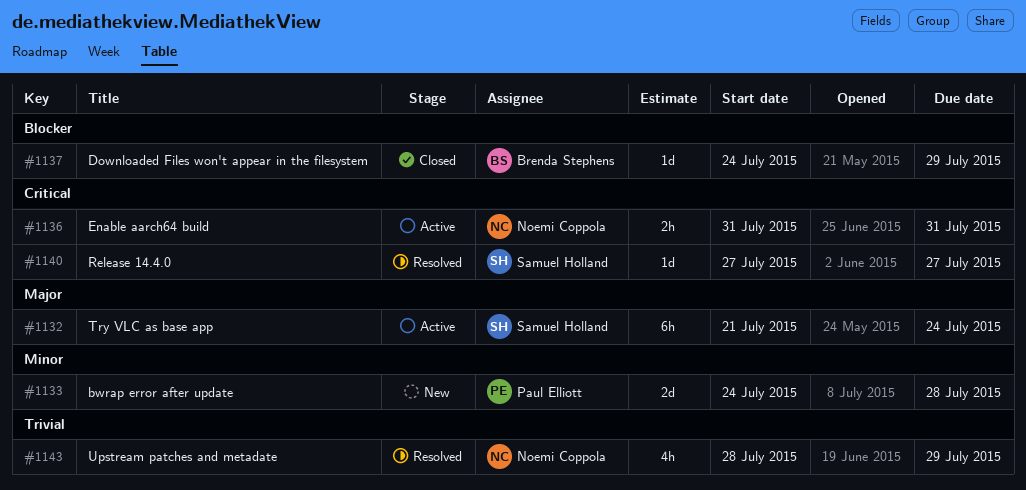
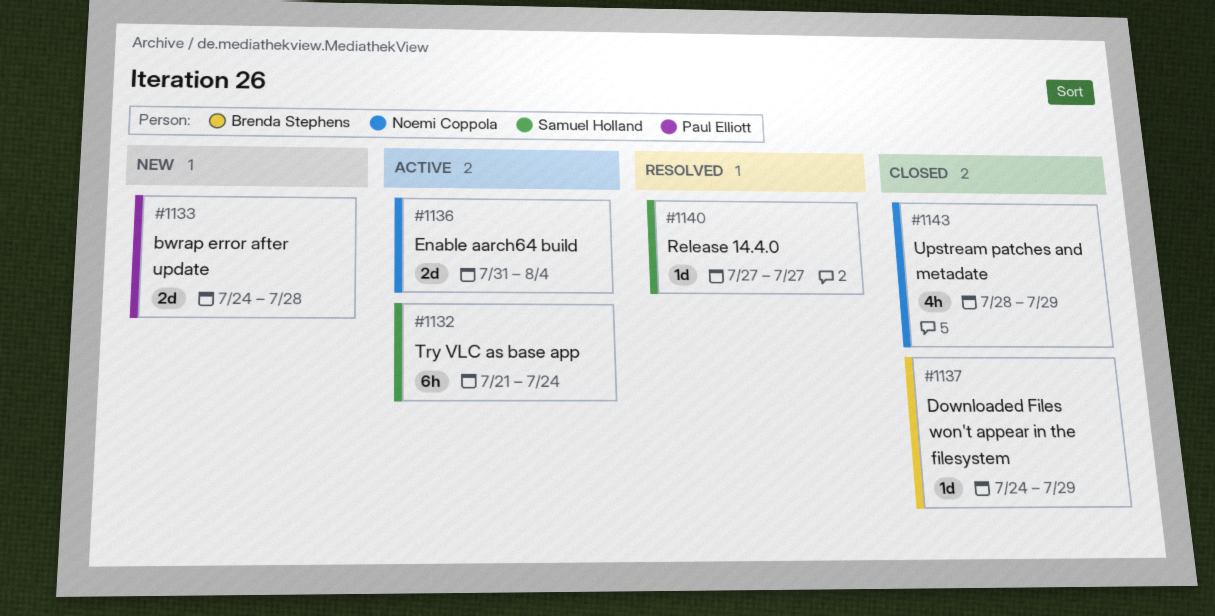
#1136, estimate: 2h -> 2d
#1136, due: Jul 31 -> Aug 4
#1143, status: Resolved -> Closed

